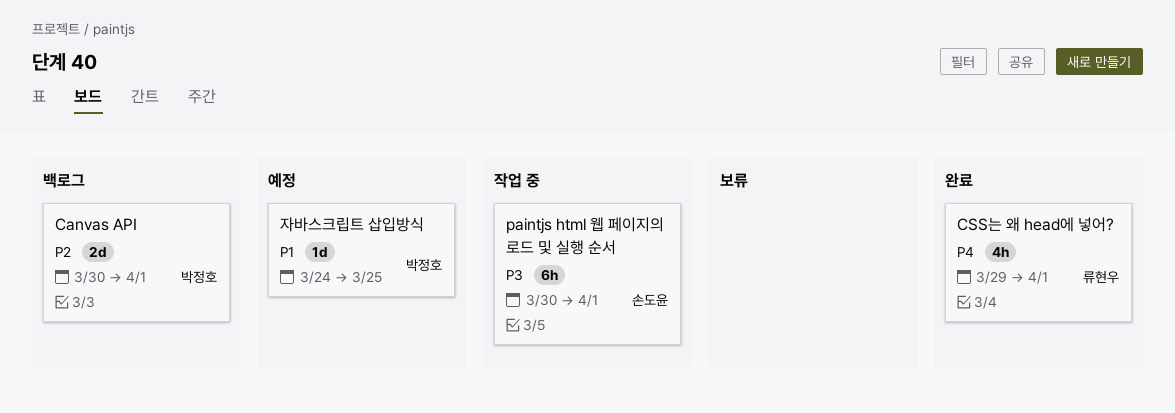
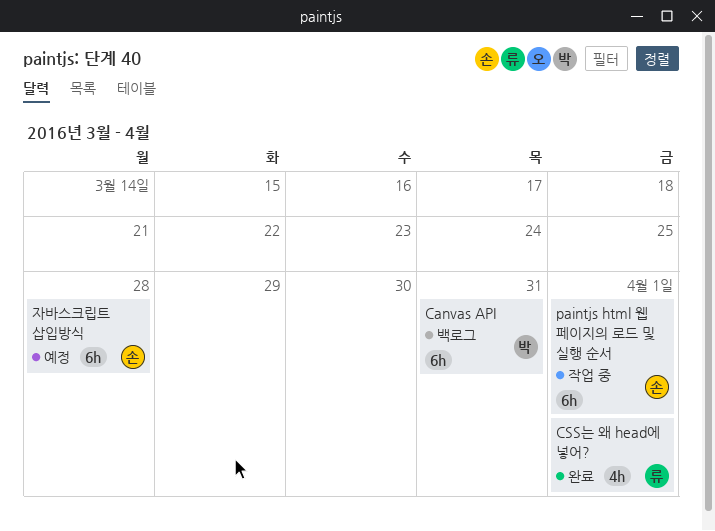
Canvas API, estimate: 2d -> 6h
Canvas API, due: Apr 1 -> Mar 31
자바스크립트 삽입방식, owner: 박정호 -> 손도윤
자바스크립트 삽입방식, estimate: 1d -> 6h
자바스크립트 삽입방식, due: Mar 25 -> Mar 28

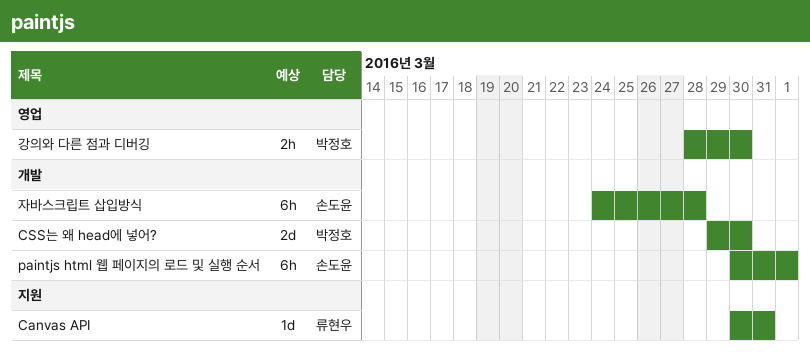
Canvas API, owner: 박정호 -> 류현우
Canvas API, estimate: 6h -> 1d
CSS는 왜 head에 넣어?, owner: 류현우 -> 박정호
CSS는 왜 head에 넣어?, estimate: 4h -> 2d
CSS는 왜 head에 넣어?, due: Apr 1 -> Mar 30
강의와 다른 점과 디버깅: none -> present

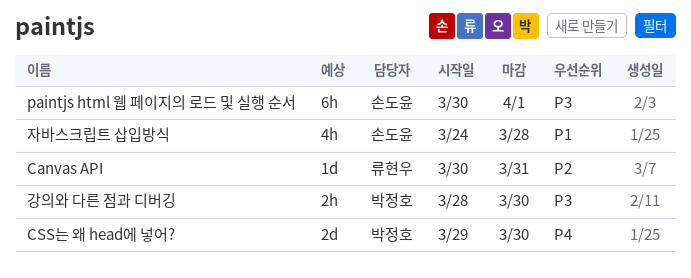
자바스크립트 삽입방식, estimate: 6h -> 4h

